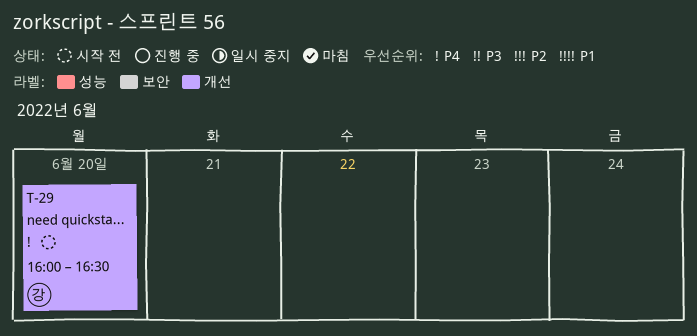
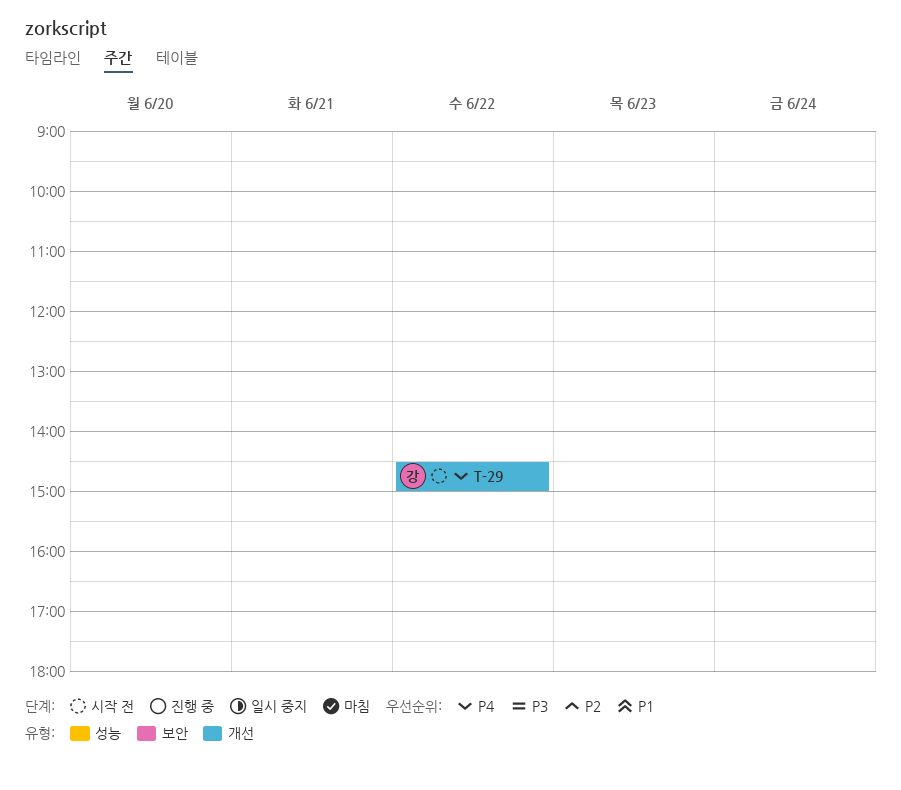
T-29, day: Jun 20 -> Jun 22
T-29, begins: 16:00 -> 14:30
T-29, ends: 16:30 -> 15:00

